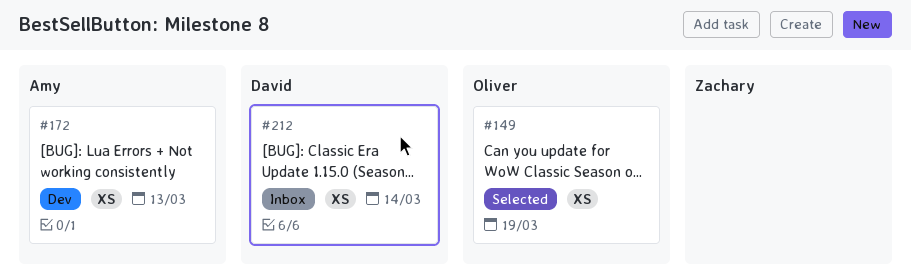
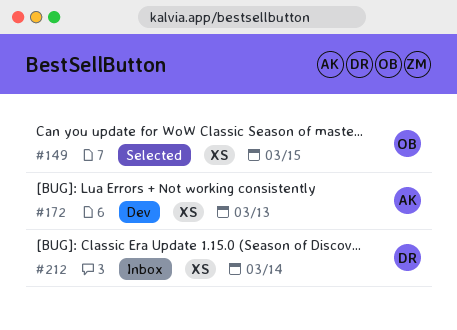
#149, due: Mar 19 -> Mar 15

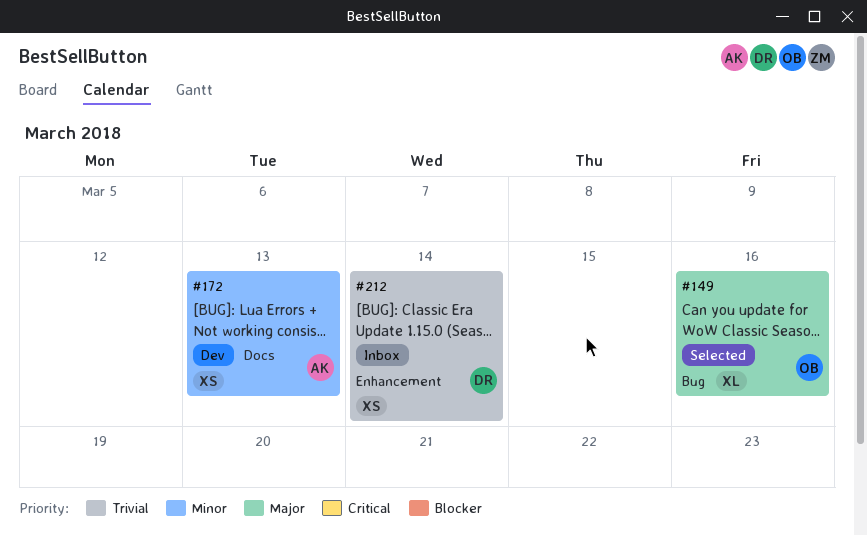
#149, estimate: XS -> XL
#149, due: Mar 15 -> Mar 16

